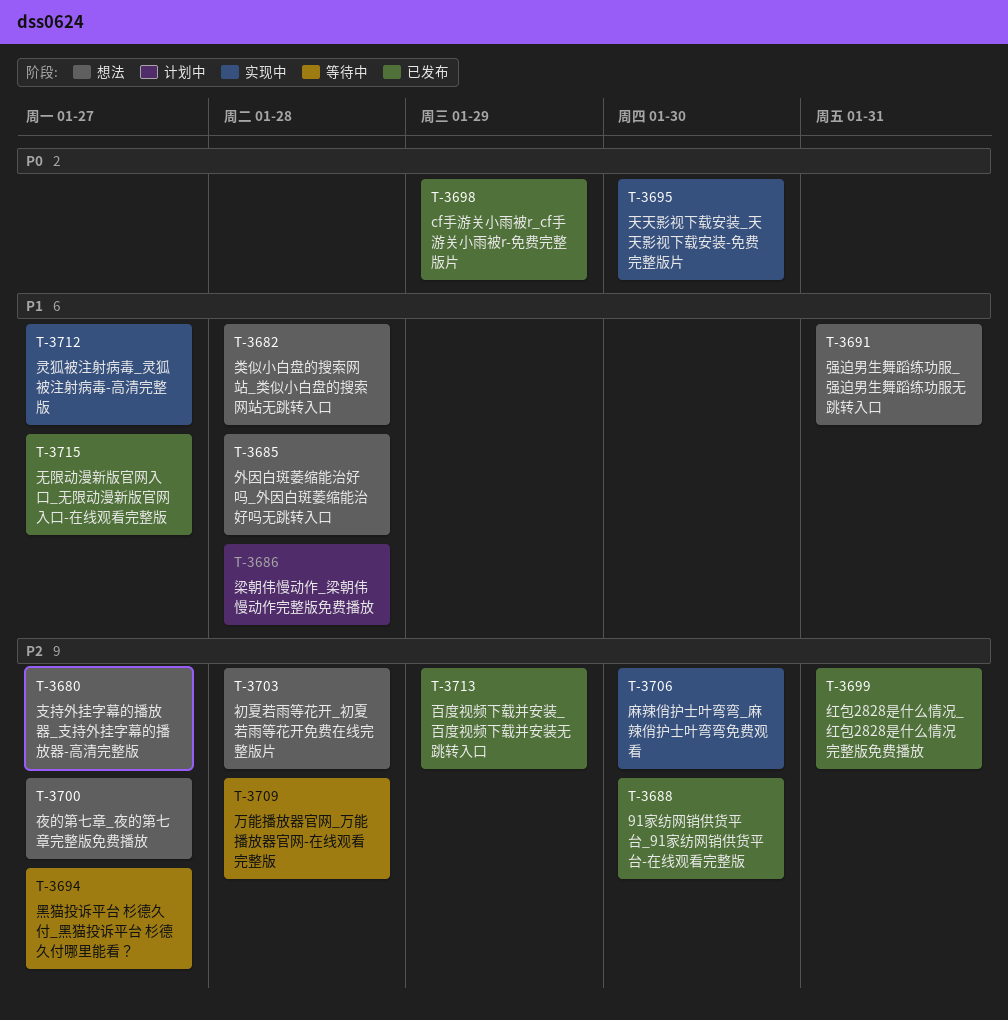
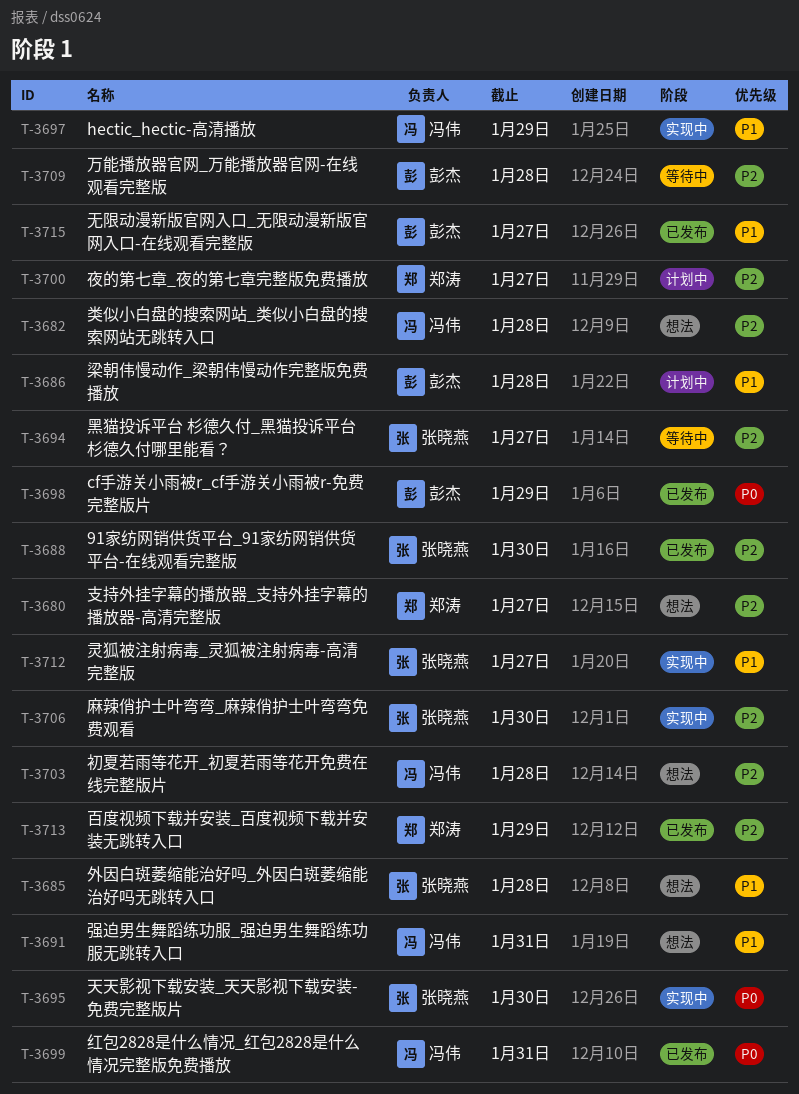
T-3682, priority: P1 -> P2
T-3697: none -> present
T-3699, priority: P2 -> P0
T-3700, status: 想法 -> 计划中

